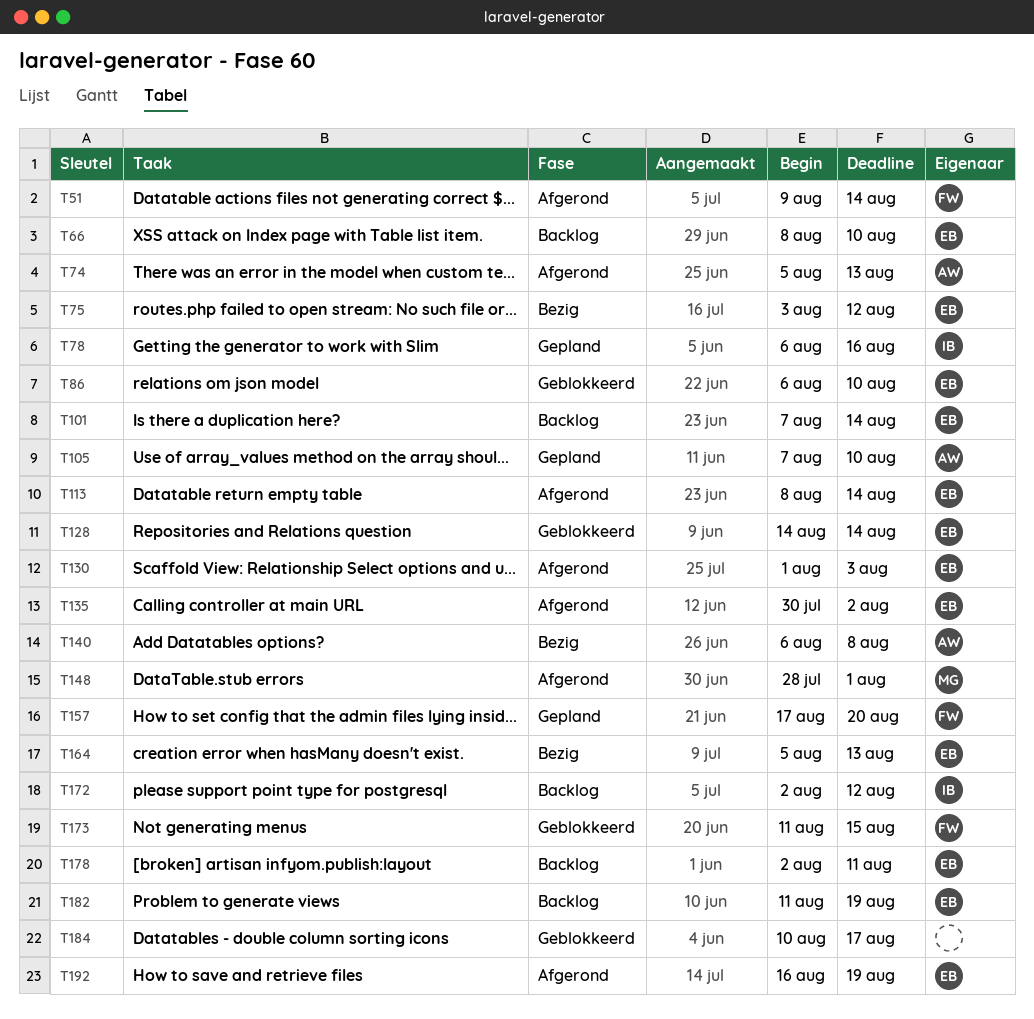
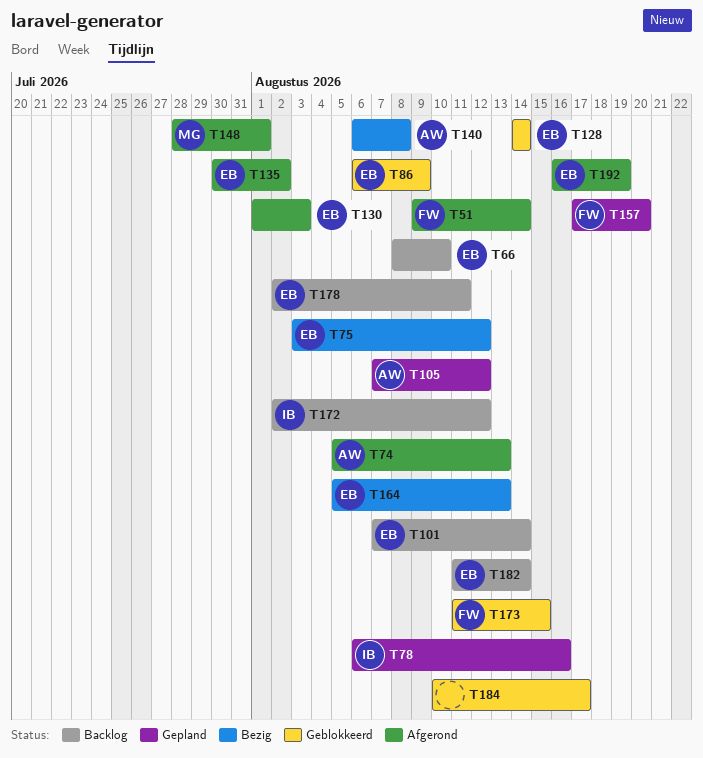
T86, due: Aug 10 -> Aug 9
T105, due: Aug 10 -> Aug 12
T113: present -> none
T182, due: Aug 19 -> Aug 14

